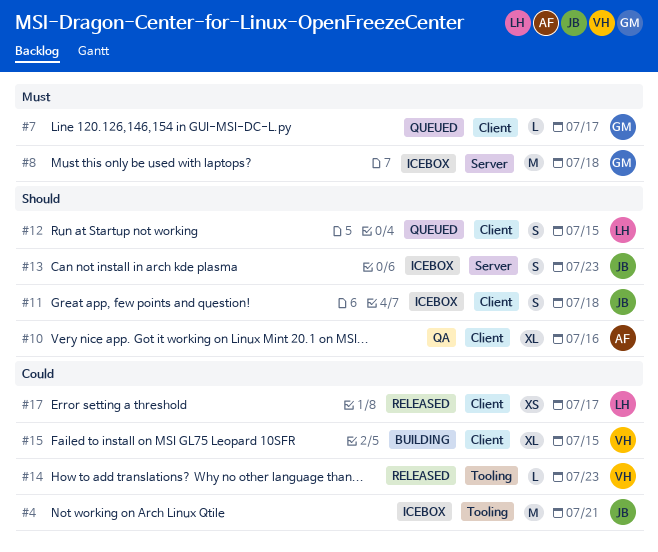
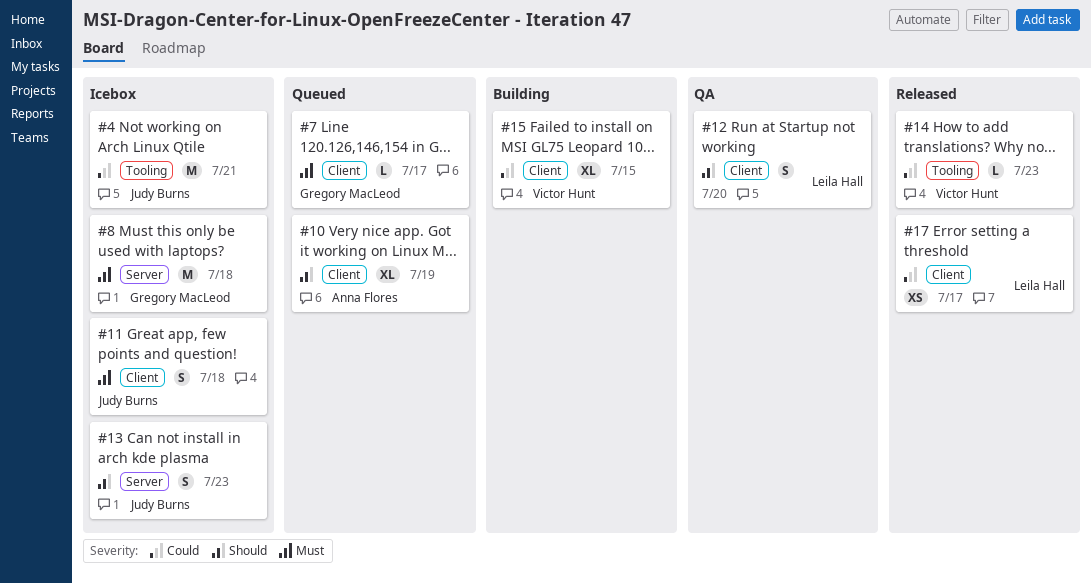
#10, status: QA -> Queued
#10, due: Jul 16 -> Jul 19
#11, priority: Should -> Must
#12, status: Queued -> QA
#12, due: Jul 15 -> Jul 20

